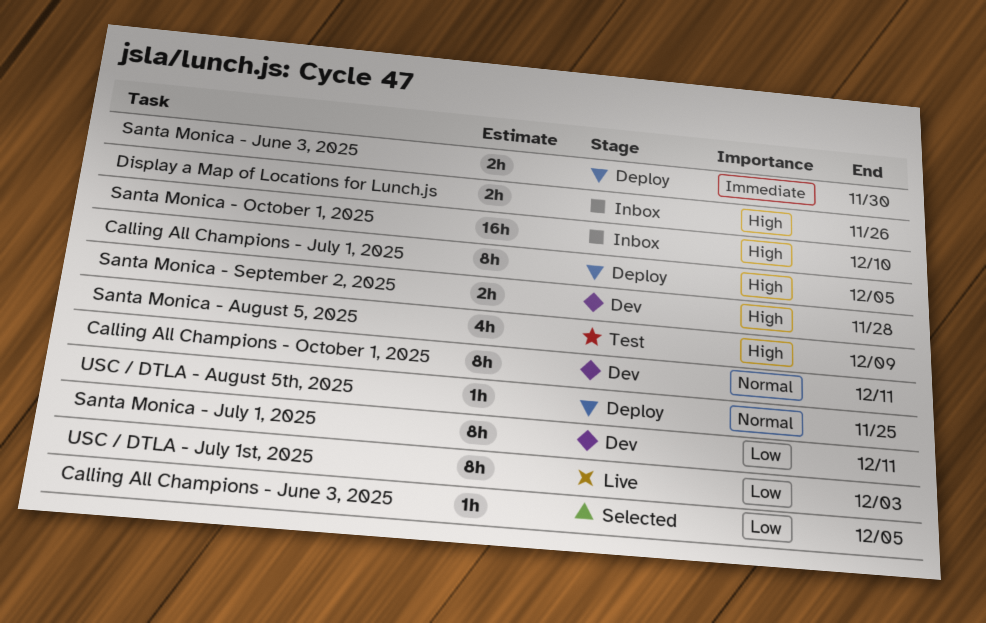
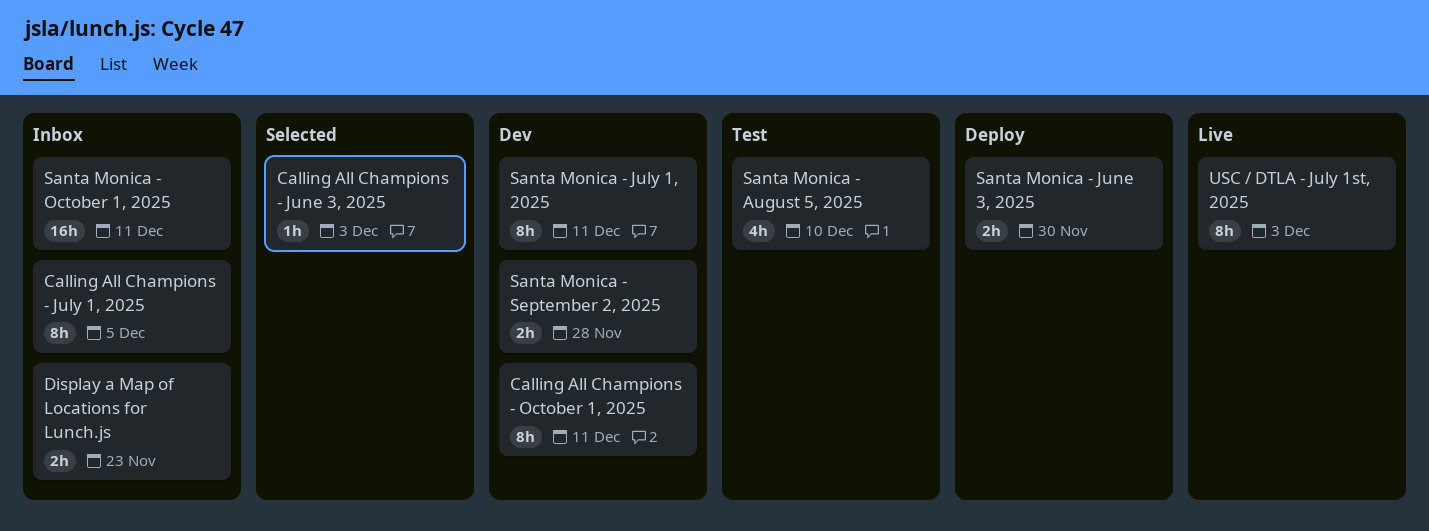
Calling All Champions - July 1, 2025, status: Deploy -> Inbox
Calling All Champions - June 3, 2025, due: Dec 5 -> Dec 3
Display a Map of Locations for Lunch.js, due: Nov 26 -> Nov 23
Santa Monica - August 5, 2025, due: Dec 9 -> Dec 10
Santa Monica - October 1, 2025, due: Dec 10 -> Dec 11
USC / DTLA - August 5th, 2025: present -> none

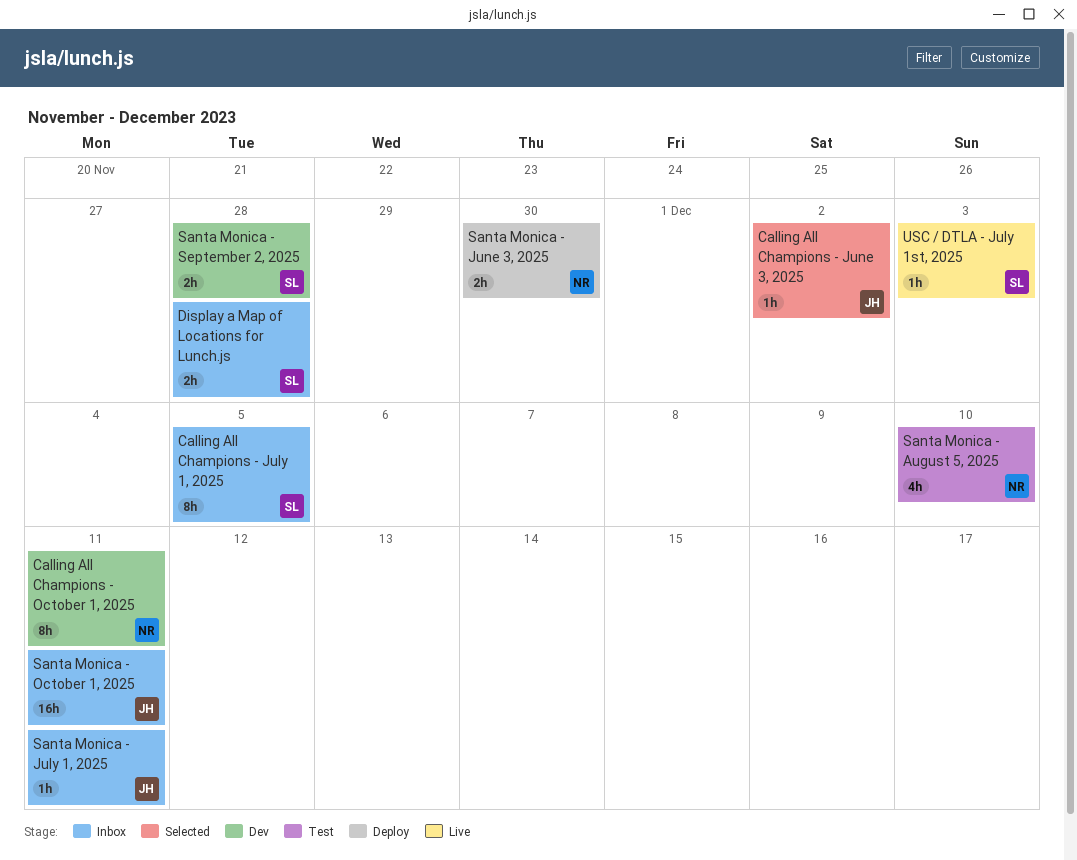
Calling All Champions - June 3, 2025, due: Dec 3 -> Dec 2
Display a Map of Locations for Lunch.js, due: Nov 23 -> Nov 28
Santa Monica - July 1, 2025, status: Dev -> Inbox
Santa Monica - July 1, 2025, estimate: 8h -> 1h
USC / DTLA - July 1st, 2025, estimate: 8h -> 1h

